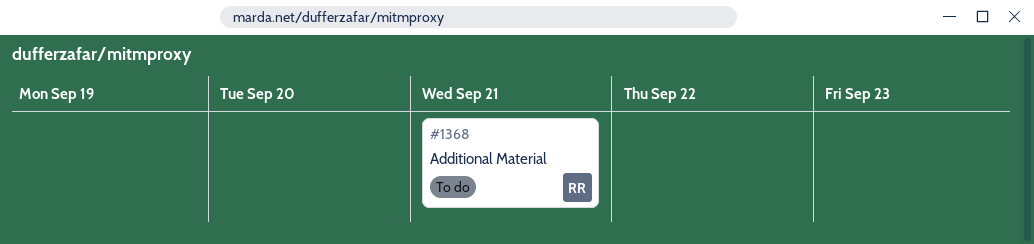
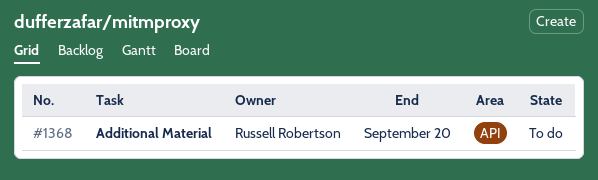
#1368, due: Sep 21 -> Sep 20

